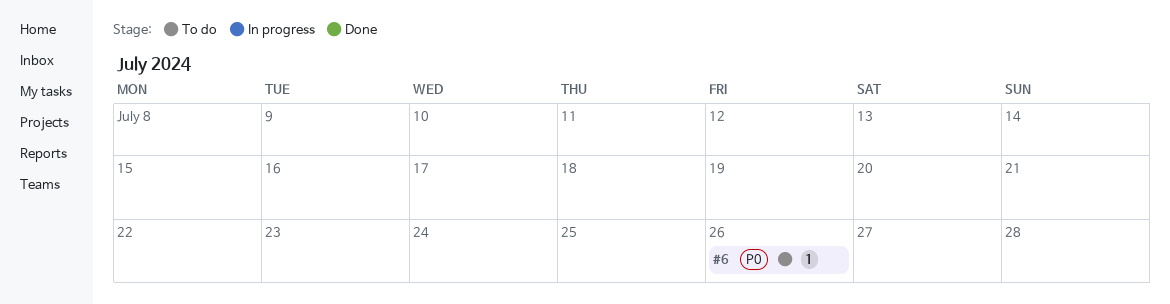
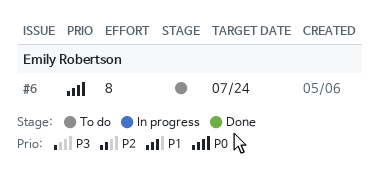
#6, estimate: 1 -> 8
#6, due: Jul 26 -> Jul 24

